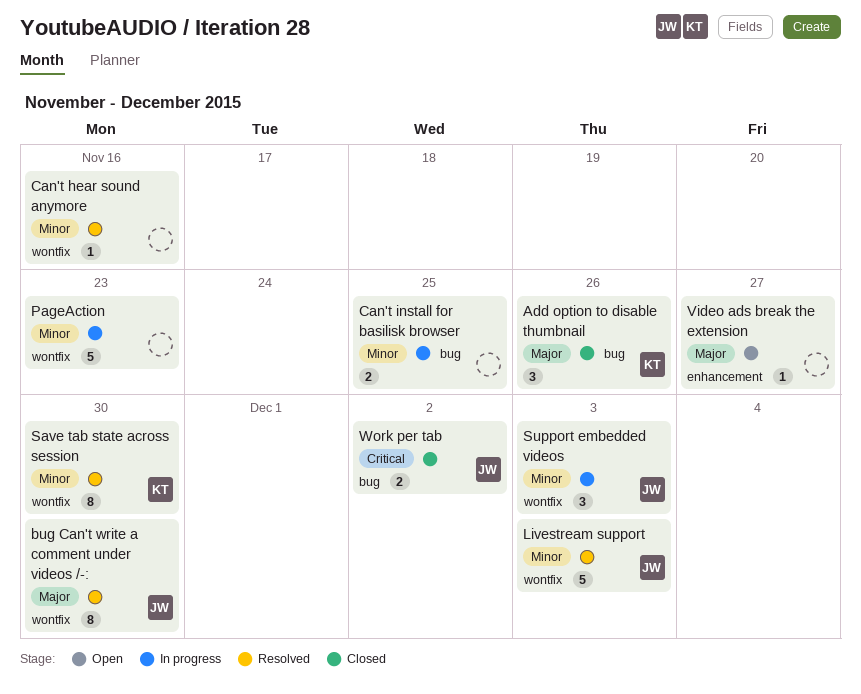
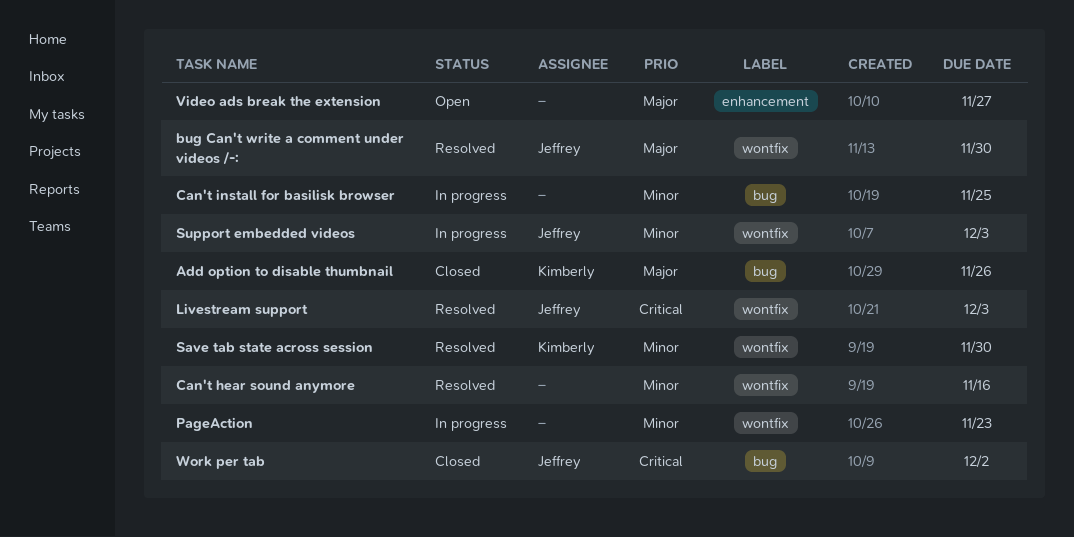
Livestream support, priority: Minor -> Critical

